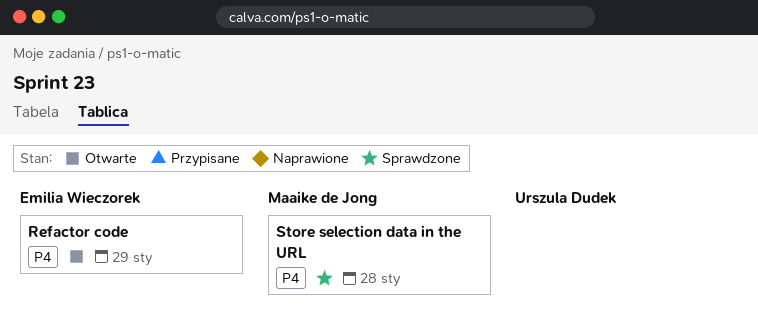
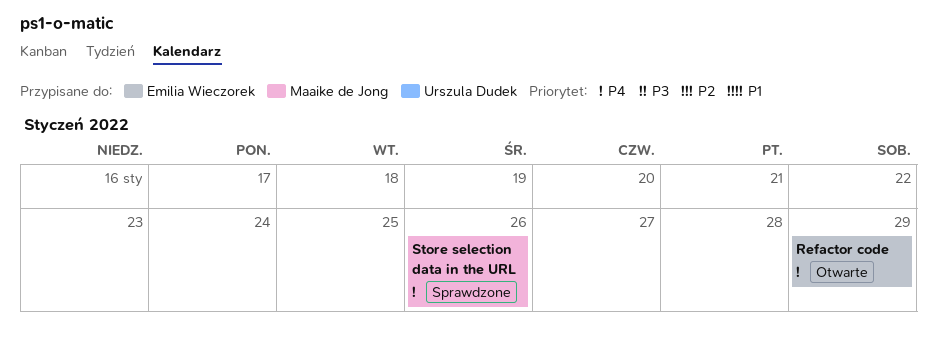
Store selection data in the URL, due: Jan 28 -> Jan 26

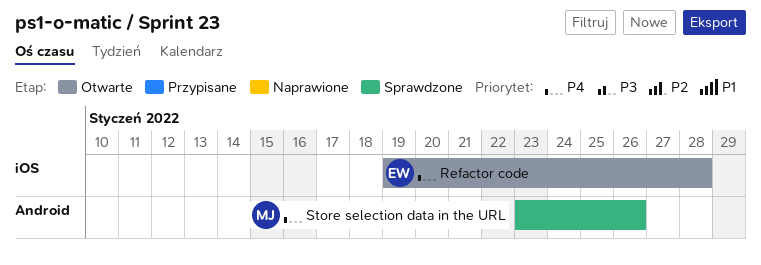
Refactor code, due: Jan 29 -> Jan 28

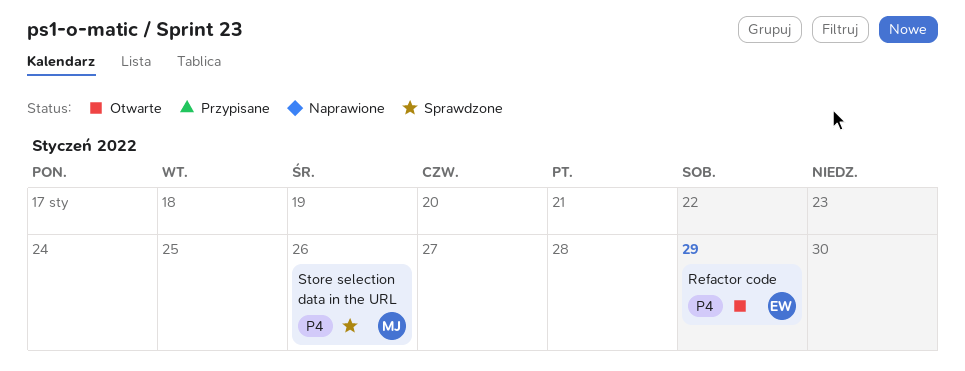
Refactor code, due: Jan 28 -> Jan 29

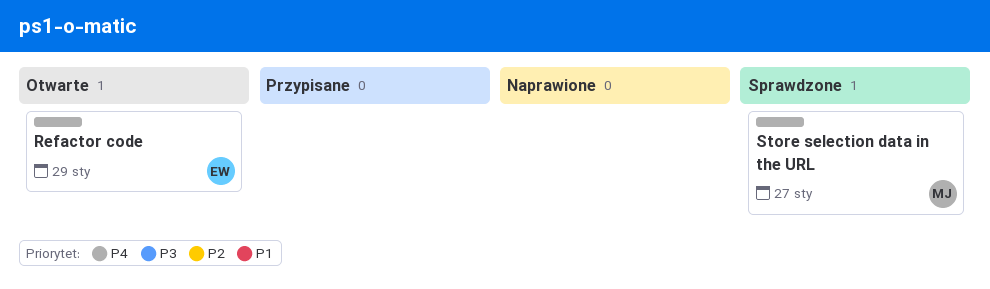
Store selection data in the URL, due: Jan 26 -> Jan 27

